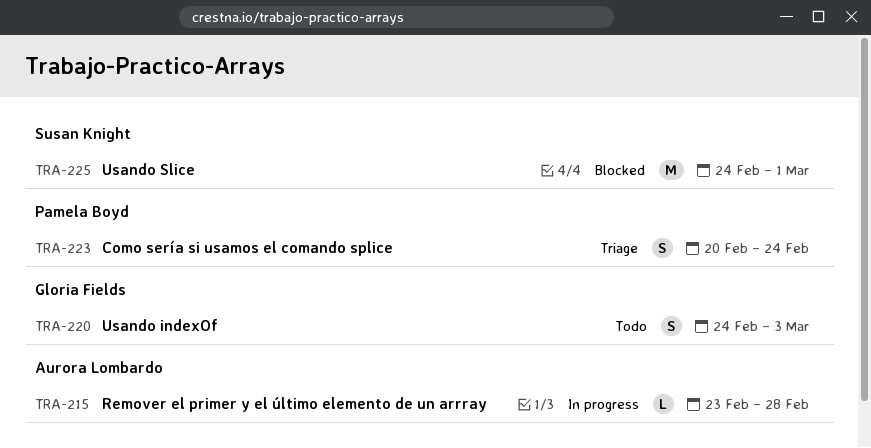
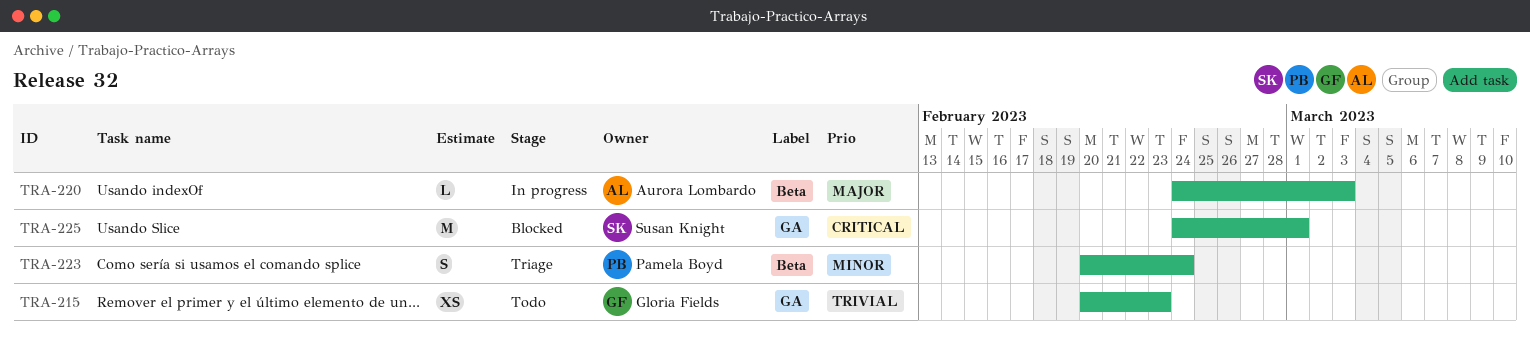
TRA-215, status: In progress -> Todo
TRA-215, owner: Aurora Lombardo -> Gloria Fields
TRA-215, estimate: L -> XS
TRA-215, start: Feb 23 -> Feb 20
TRA-215, due: Feb 28 -> Feb 23
TRA-220, status: Todo -> In progress
TRA-220, owner: Gloria Fields -> Aurora Lombardo
TRA-220, estimate: S -> L

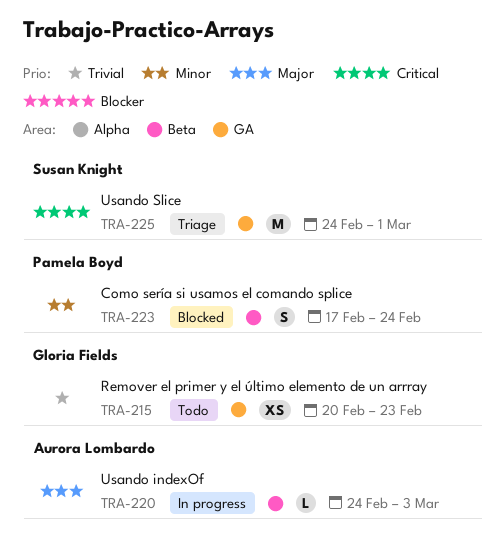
TRA-223, status: Triage -> Blocked
TRA-223, start: Feb 20 -> Feb 17
TRA-225, status: Blocked -> Triage

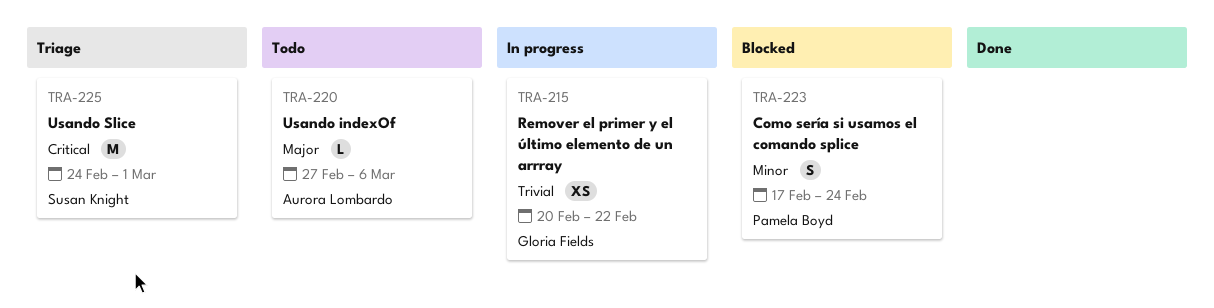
TRA-215, status: Todo -> In progress
TRA-215, due: Feb 23 -> Feb 22
TRA-220, status: In progress -> Todo
TRA-220, start: Feb 24 -> Feb 27
TRA-220, due: Mar 3 -> Mar 6

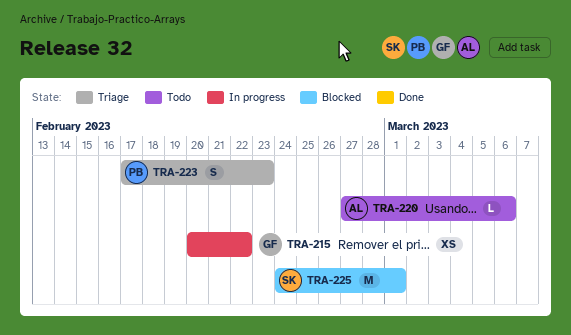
TRA-223, status: Blocked -> Triage
TRA-223, due: Feb 24 -> Feb 23
TRA-225, status: Triage -> Blocked

